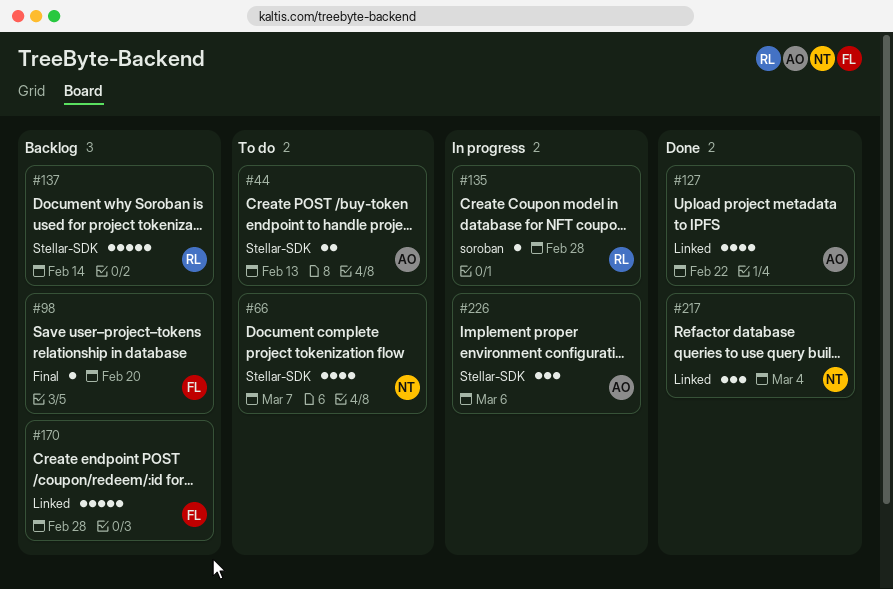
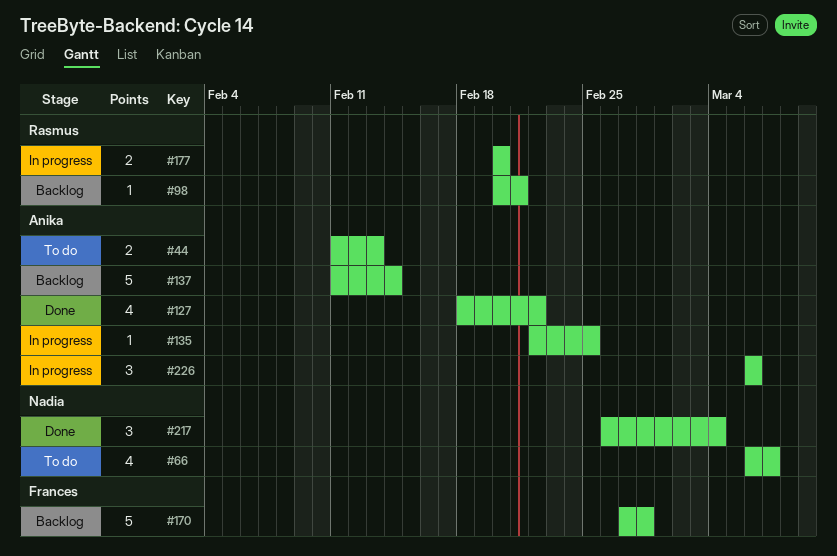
#98, owner: Frances -> Rasmus
#98, due: Feb 20 -> Feb 21
#135, owner: Rasmus -> Anika
#135, due: Feb 28 -> Feb 25
#137, owner: Rasmus -> Anika
#177: none -> present

